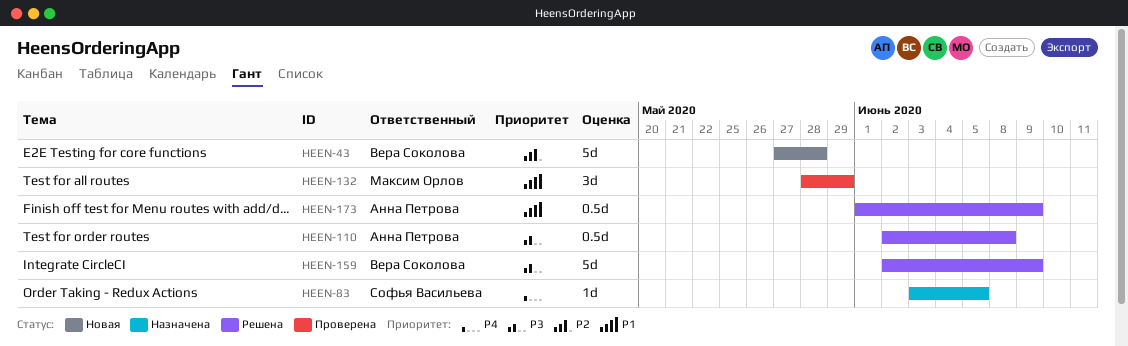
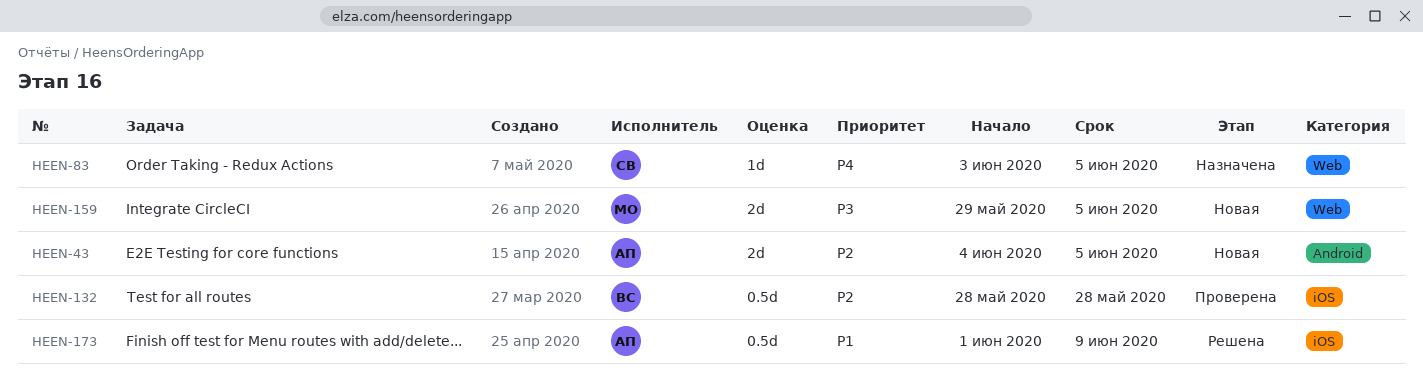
HEEN-43, owner: Вера Соколова -> Анна Петрова
HEEN-43, estimate: 5d -> 2d
HEEN-43, start: May 27 -> Jun 4
HEEN-43, due: May 28 -> Jun 5
HEEN-110: present -> none
HEEN-132, owner: Максим Орлов -> Вера Соколова
HEEN-132, priority: P1 -> P2
HEEN-132, estimate: 3d -> 0.5d
HEEN-132, due: May 29 -> May 28
HEEN-159, status: Решена -> Новая
HEEN-159, owner: Вера Соколова -> Максим Орлов
HEEN-159, estimate: 5d -> 2d
HEEN-159, start: Jun 2 -> May 29
HEEN-159, due: Jun 9 -> Jun 5

